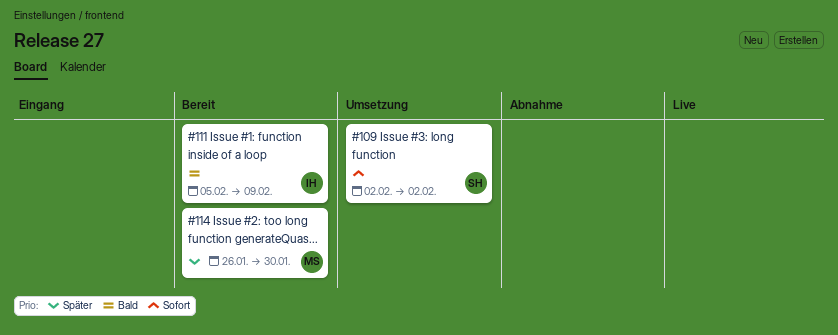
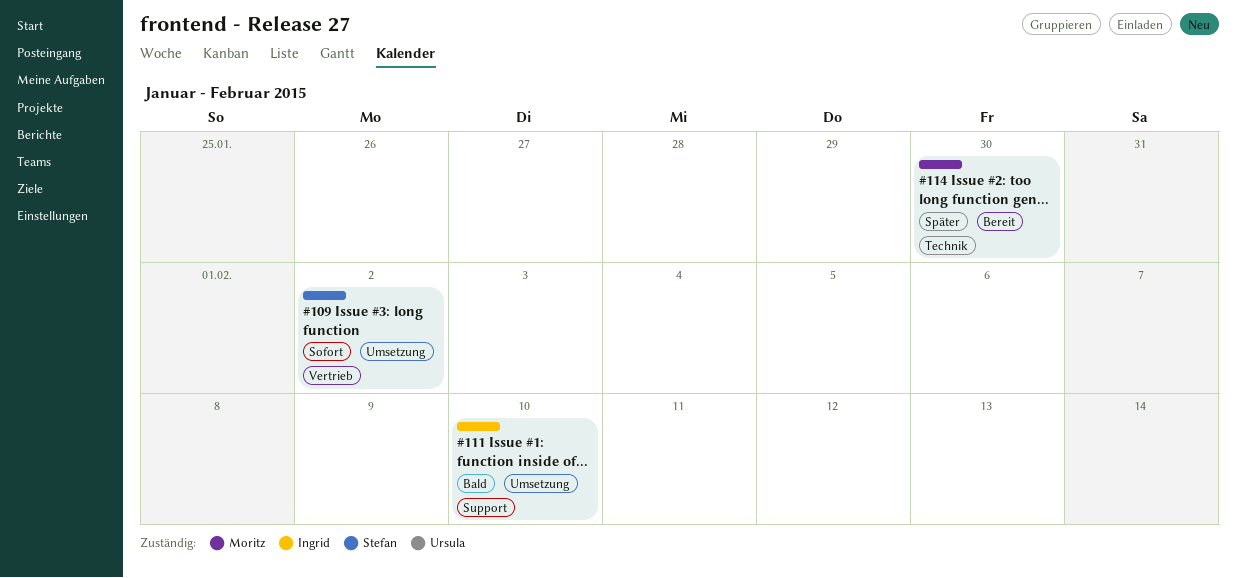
#111, status: Bereit -> Umsetzung
#111, due: Feb 9 -> Feb 10

